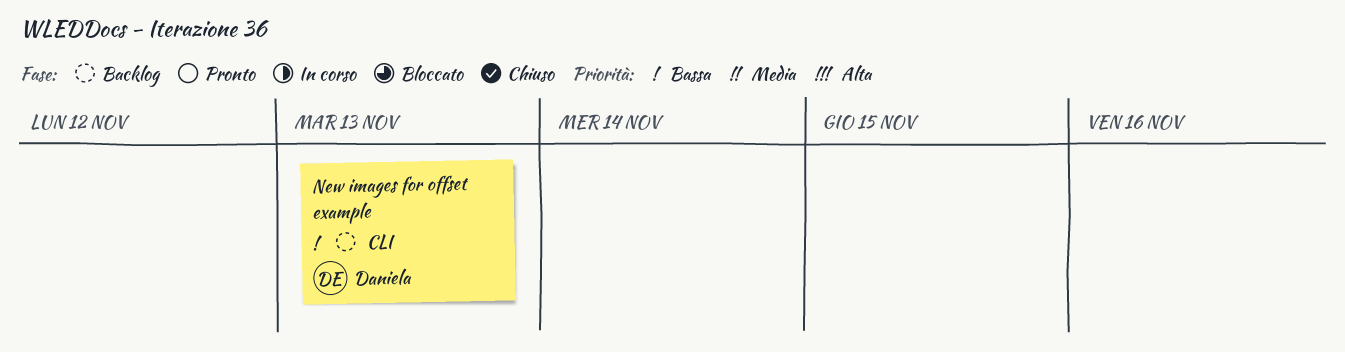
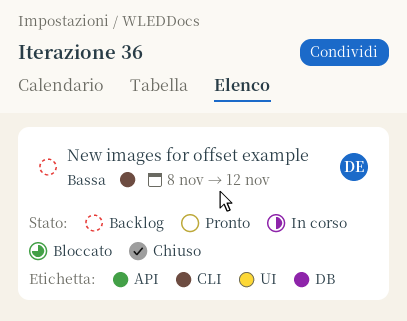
New images for offset example, due: Nov 13 -> Nov 12

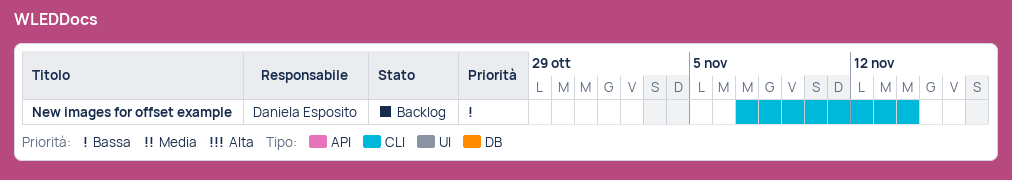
New images for offset example, start: Nov 8 -> Nov 7
New images for offset example, due: Nov 12 -> Nov 14

